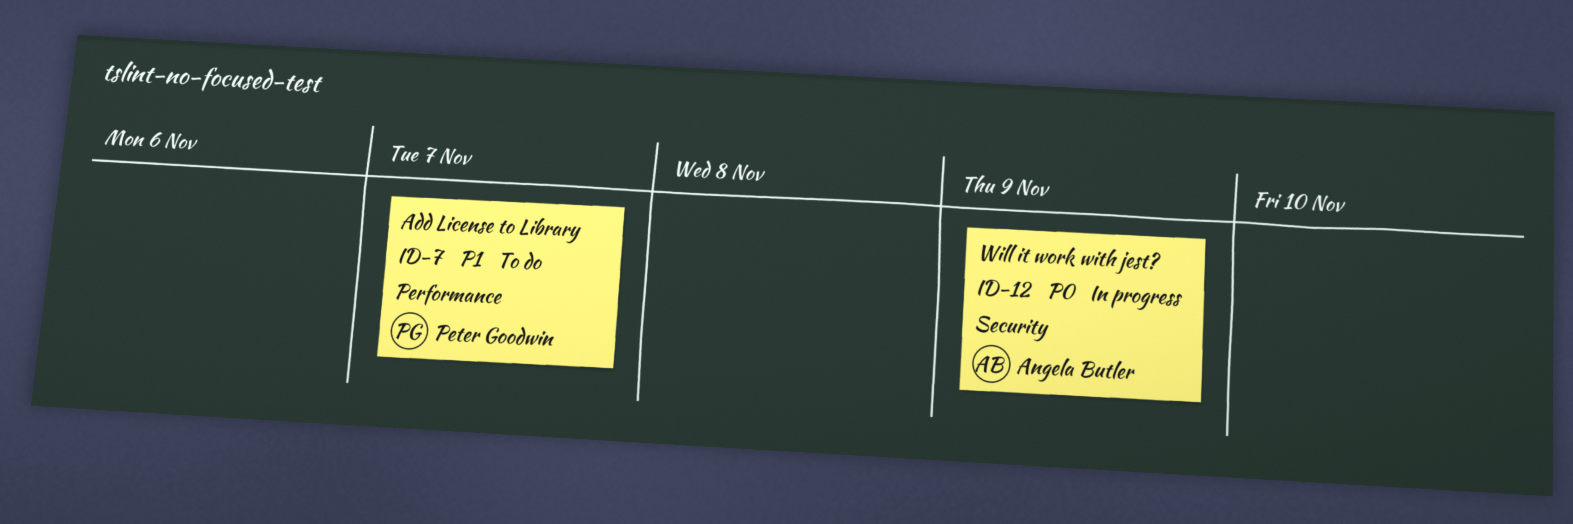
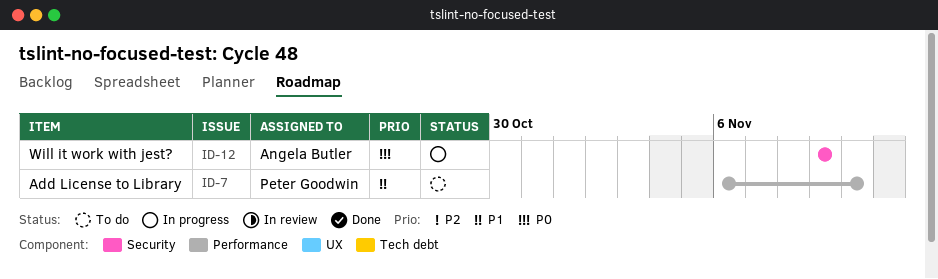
ID-7, due: Nov 7 -> Nov 10

